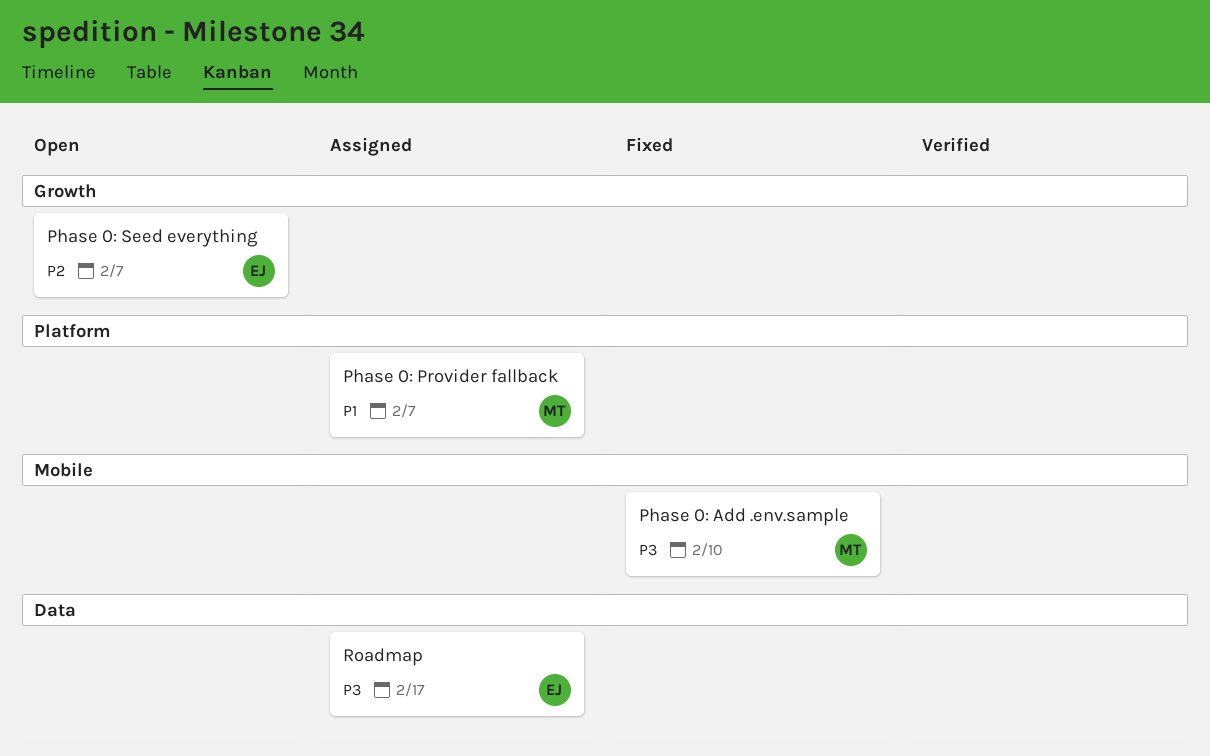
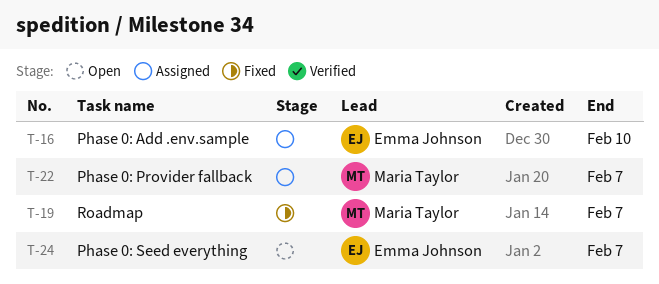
Phase 0: Add .env.sample, status: Fixed -> Assigned
Phase 0: Add .env.sample, owner: Maria Taylor -> Emma Johnson
Roadmap, status: Assigned -> Fixed
Roadmap, owner: Emma Johnson -> Maria Taylor
Roadmap, due: Feb 17 -> Feb 7

